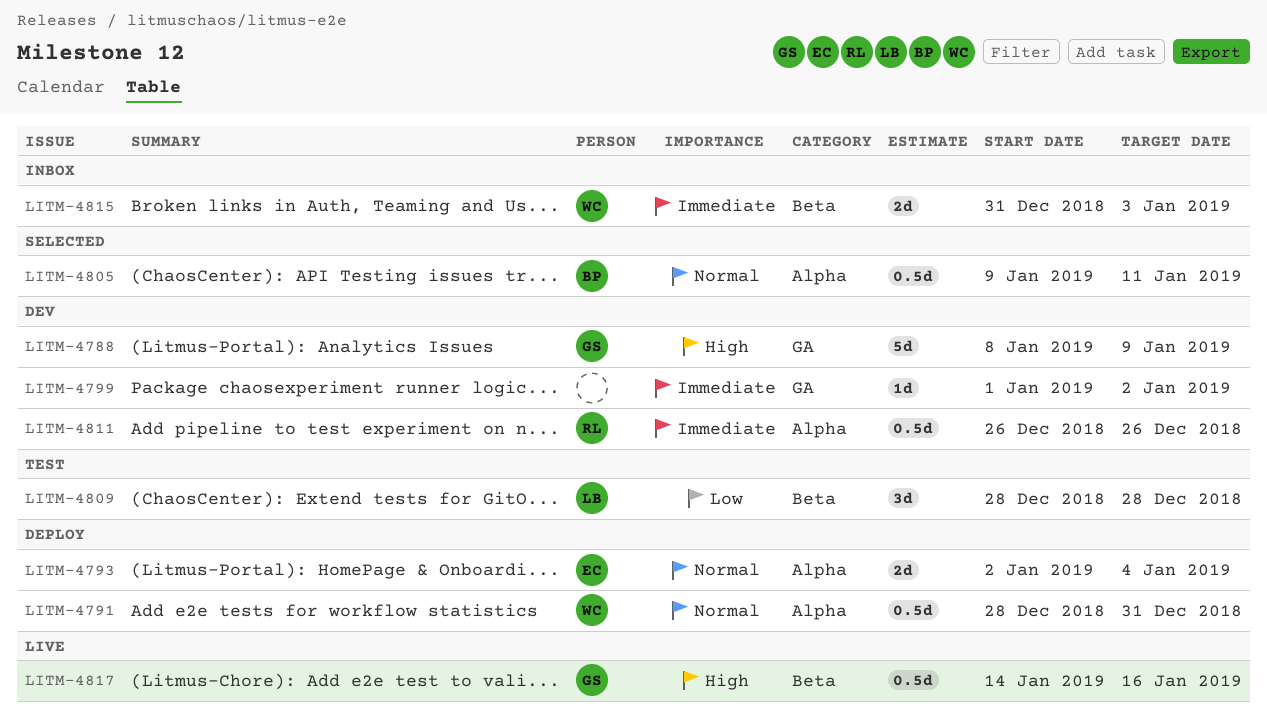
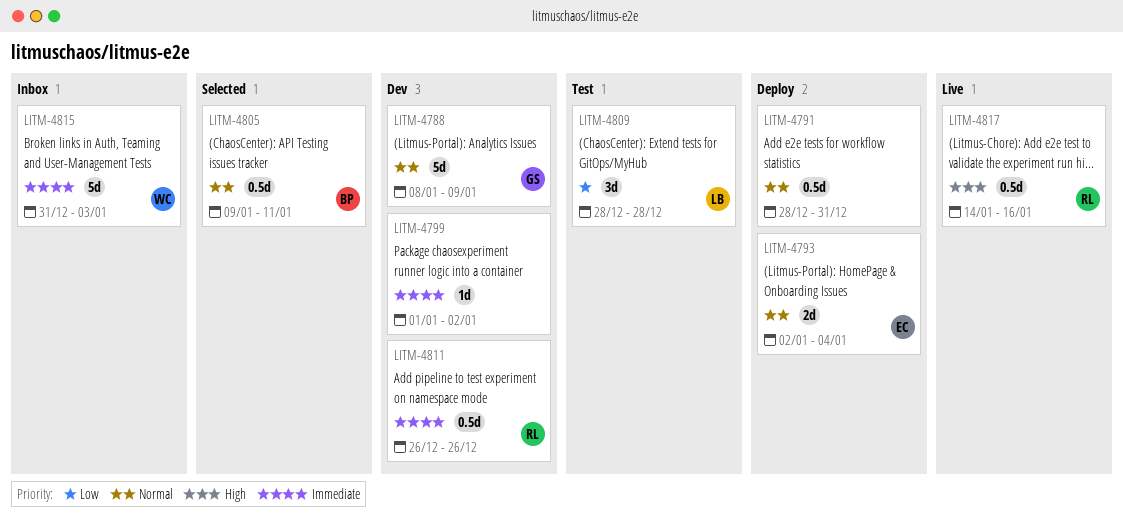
LITM-4788, priority: High -> Normal
LITM-4791, owner: WC -> none
LITM-4815, estimate: 2d -> 5d
LITM-4817, owner: GS -> RL

